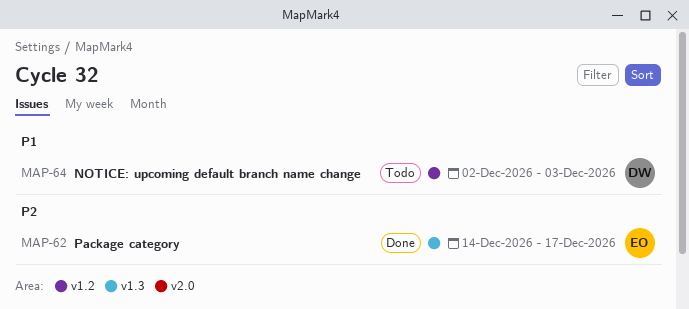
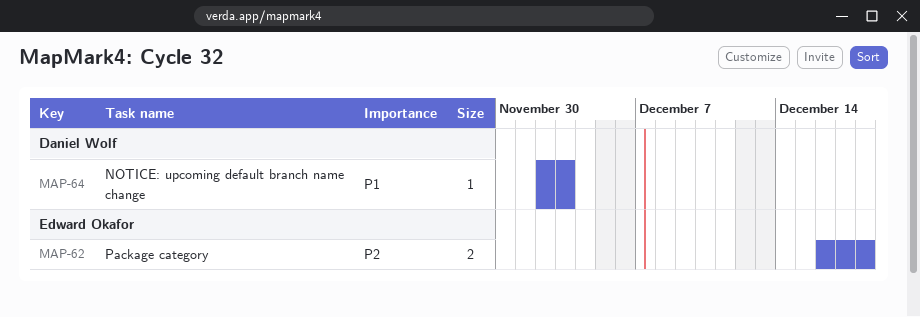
MAP-62, start: Dec 14 -> Dec 16
MAP-62, due: Dec 17 -> Dec 18

